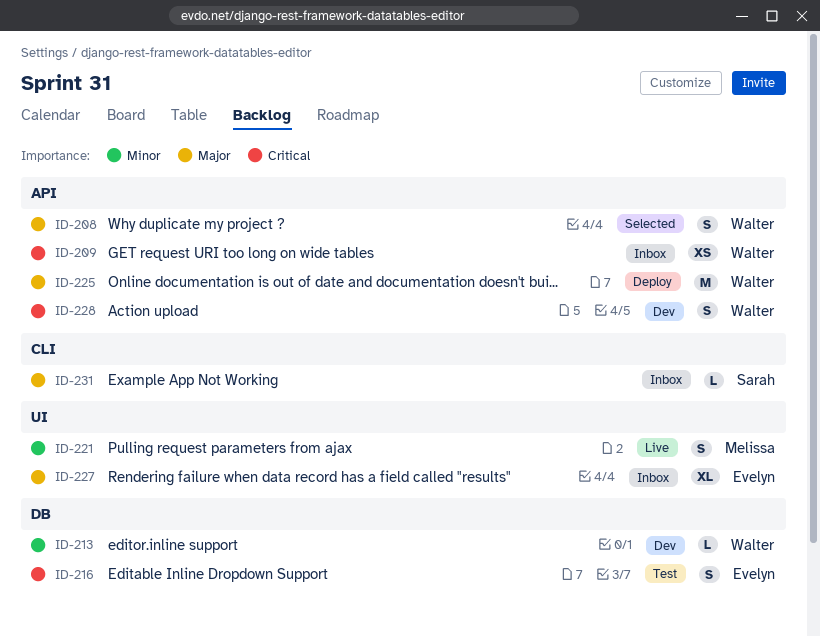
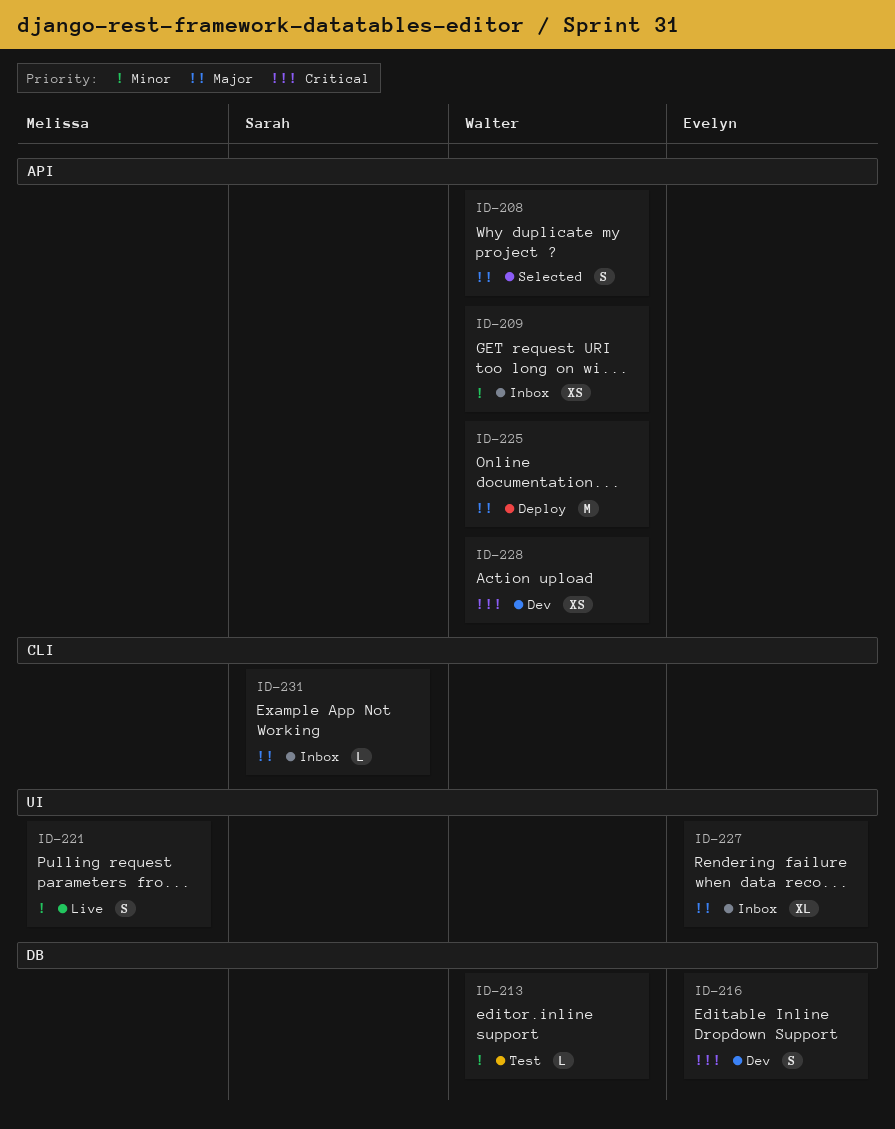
ID-209, priority: Critical -> Minor
ID-213, status: Dev -> Test
ID-216, status: Test -> Dev
ID-228, estimate: S -> XS

